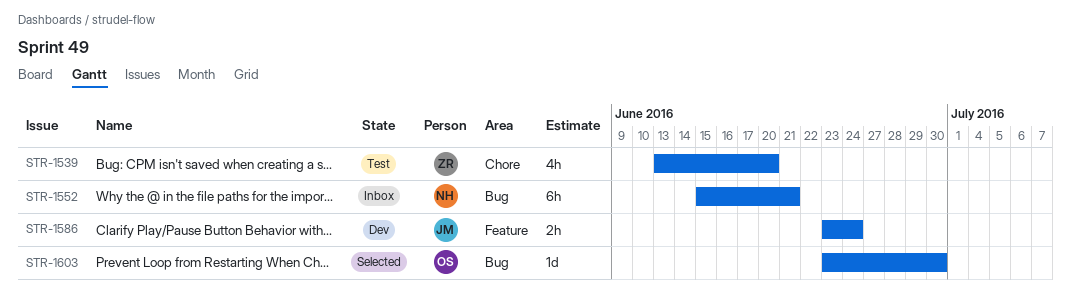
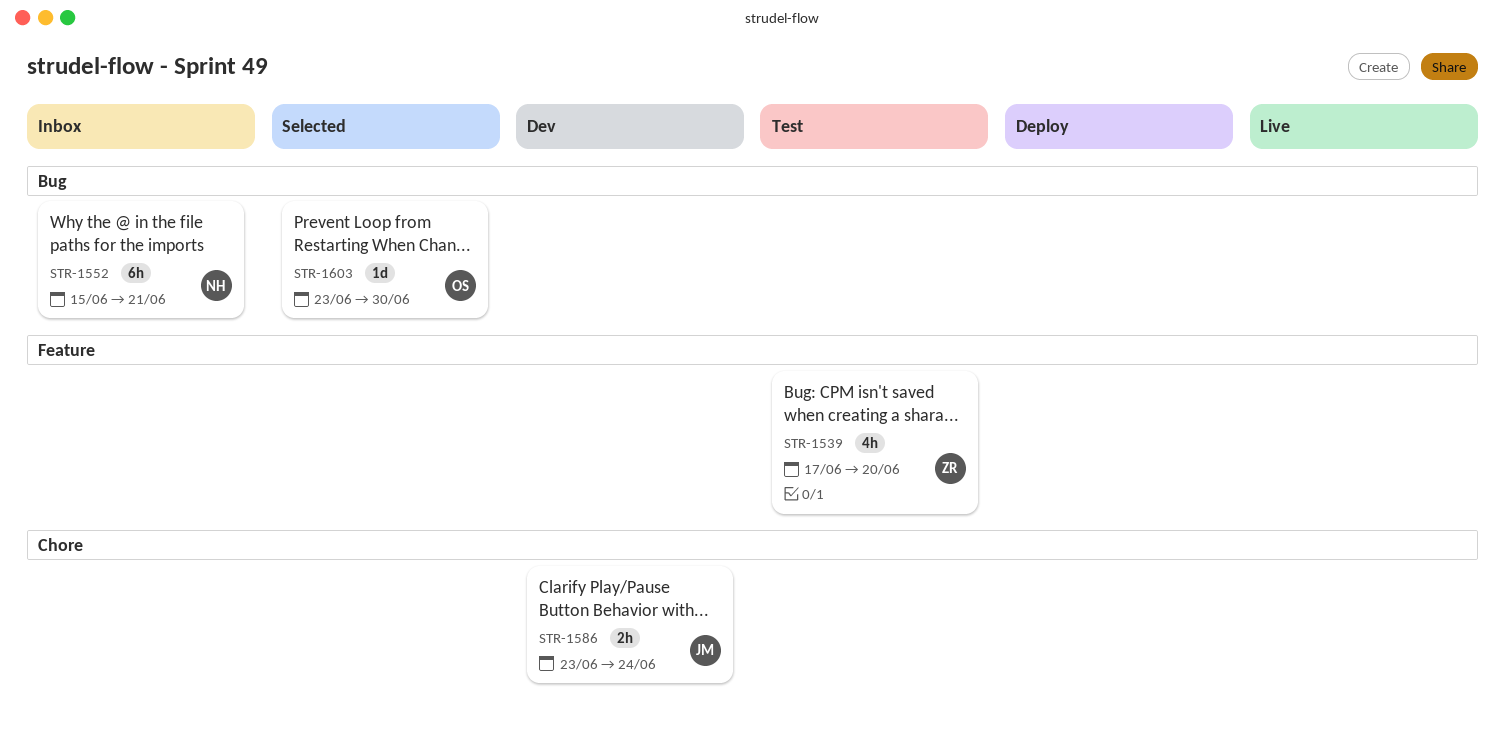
STR-1539, label: Chore -> Feature
STR-1539, start: Jun 13 -> Jun 17
STR-1586, label: Feature -> Chore

